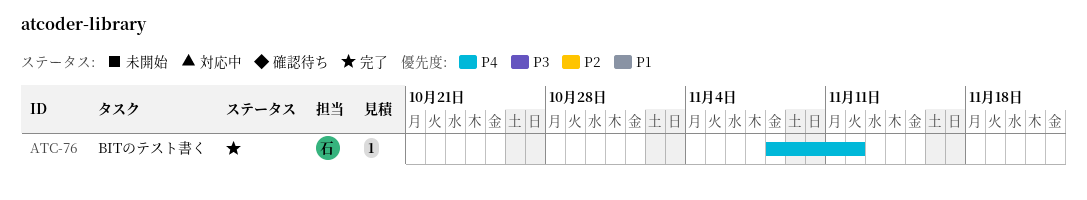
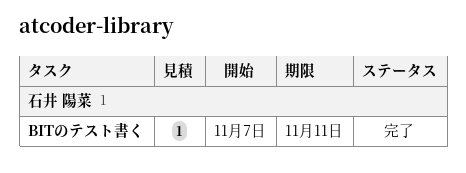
BITのテスト書く, start: Nov 8 -> Nov 7
BITのテスト書く, due: Nov 12 -> Nov 11

